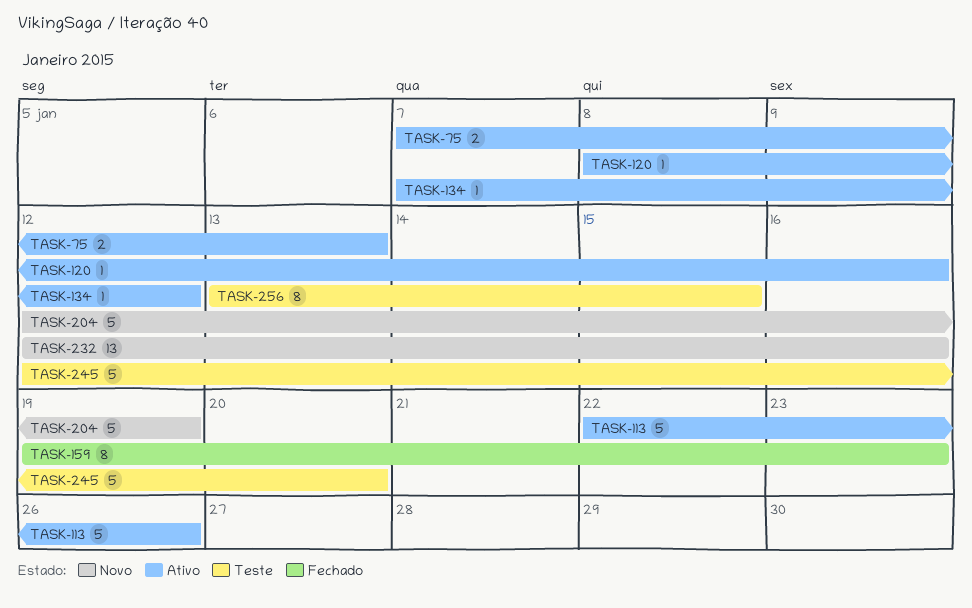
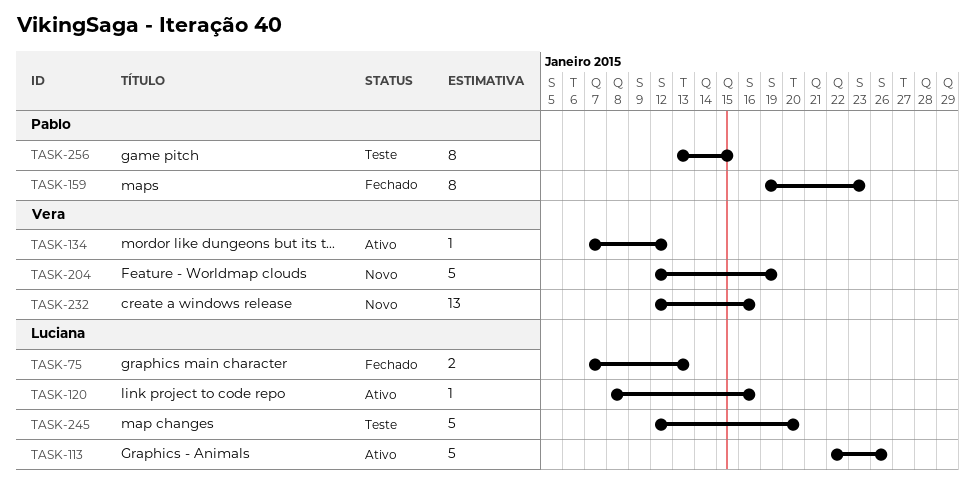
TASK-75, status: Ativo -> Fechado

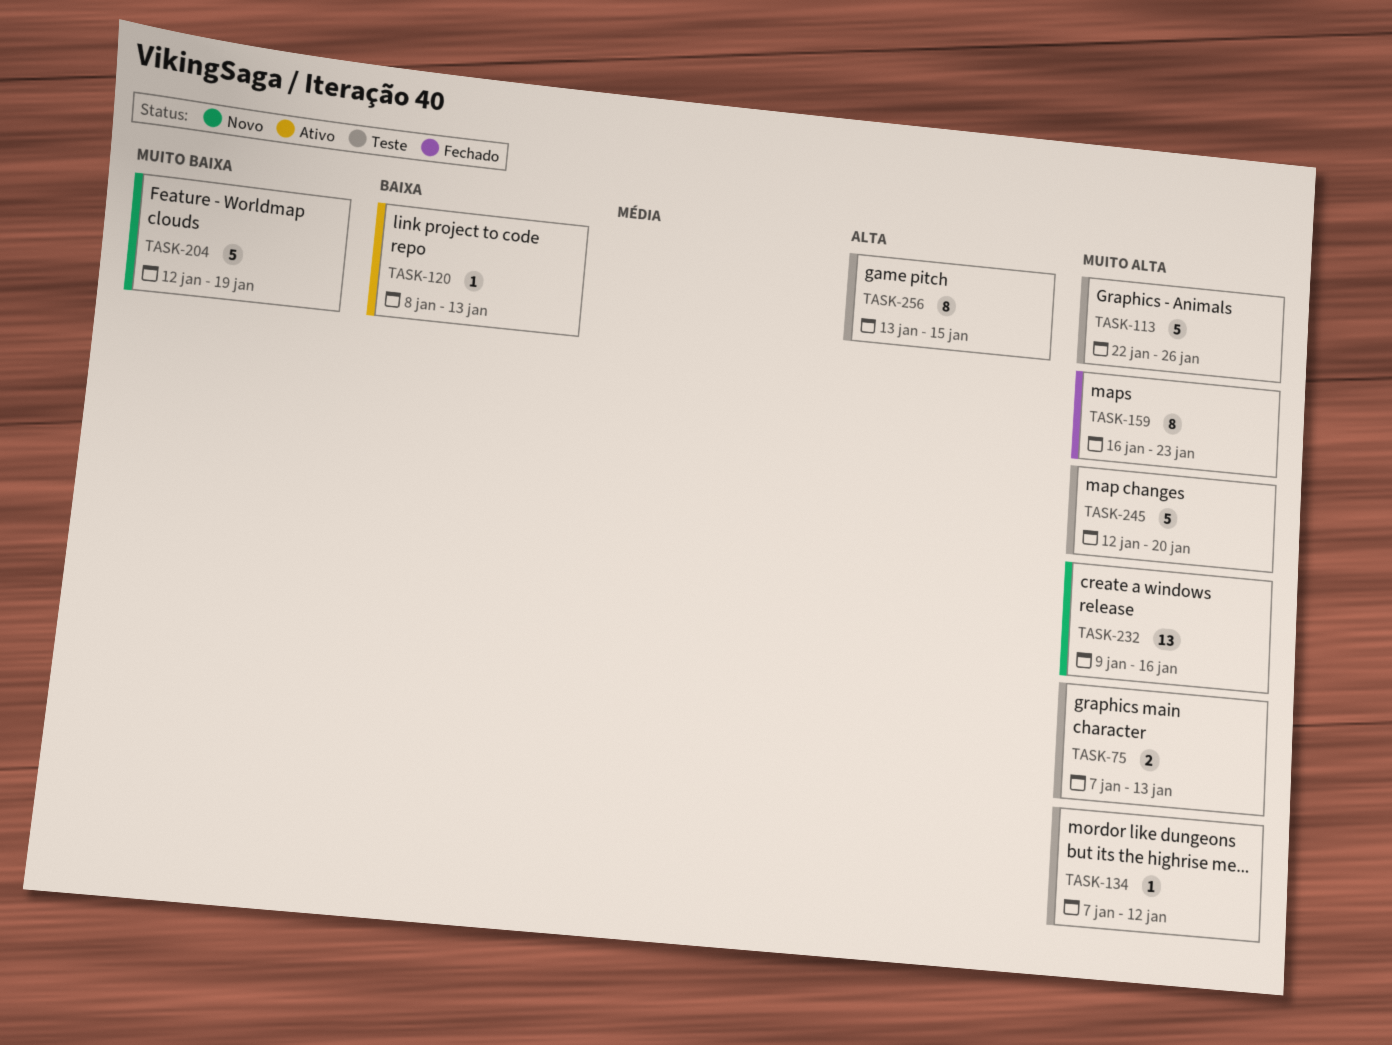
TASK-75, status: Fechado -> Teste
TASK-113, status: Ativo -> Teste
TASK-120, due: Jan 16 -> Jan 13
TASK-134, status: Ativo -> Teste
TASK-159, start: Jan 19 -> Jan 16
TASK-232, start: Jan 12 -> Jan 9

